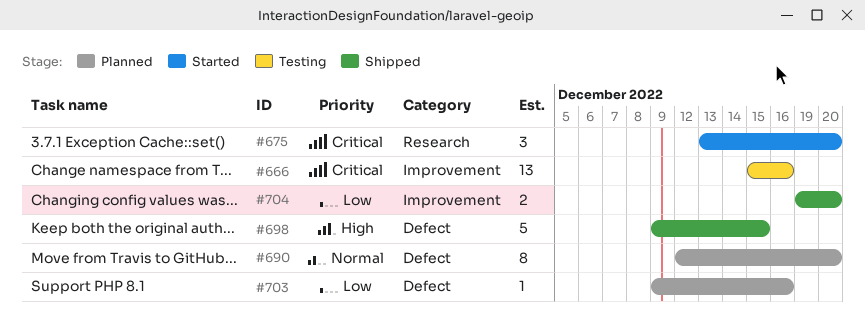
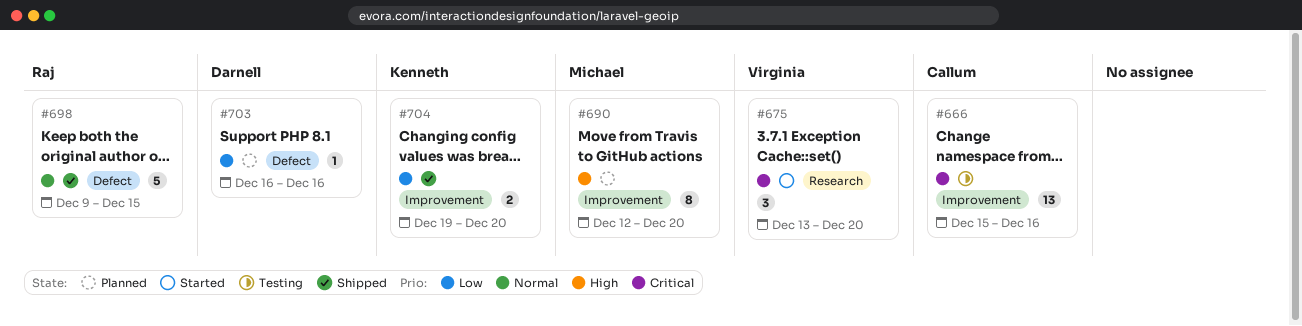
#690, priority: Normal -> High
#690, label: Defect -> Improvement
#698, priority: High -> Normal
#703, start: Dec 9 -> Dec 16

